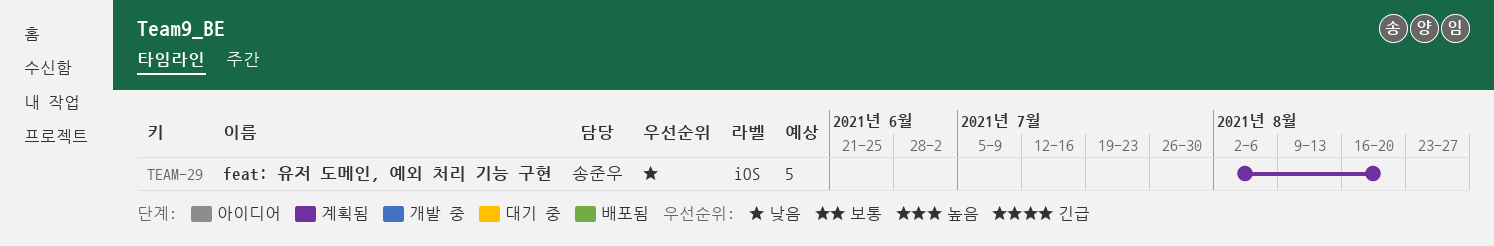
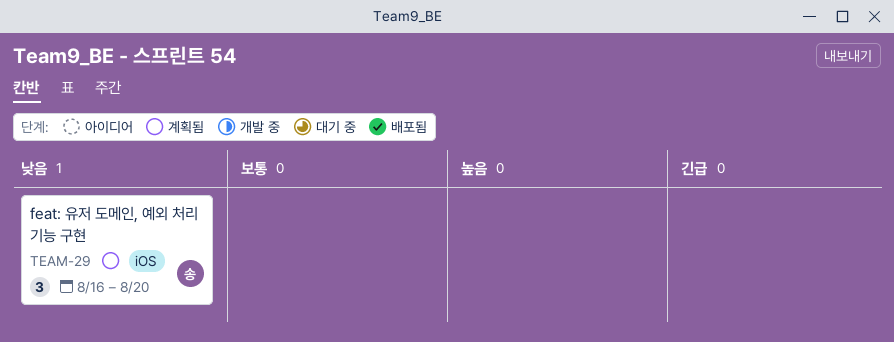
TEAM-29, estimate: 5 -> 3
TEAM-29, start: Aug 2 -> Aug 16

